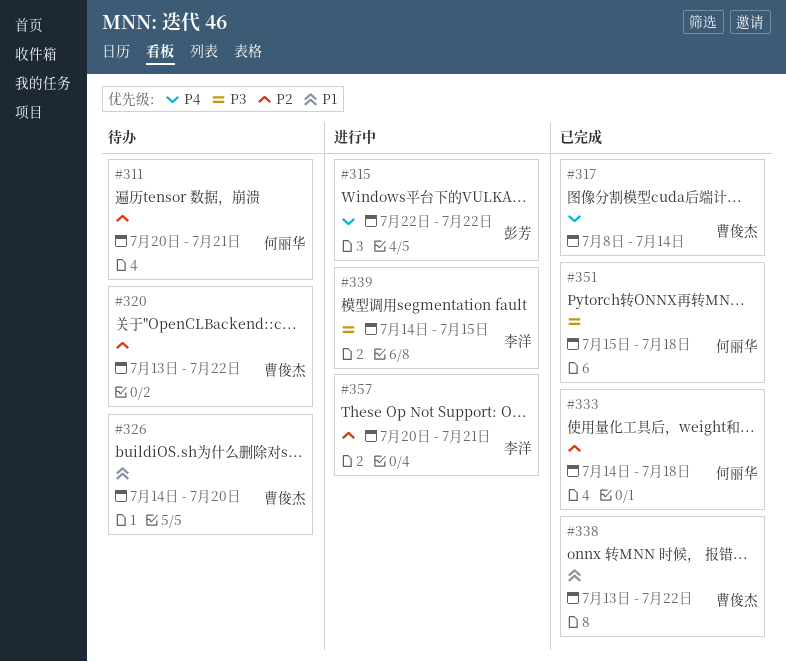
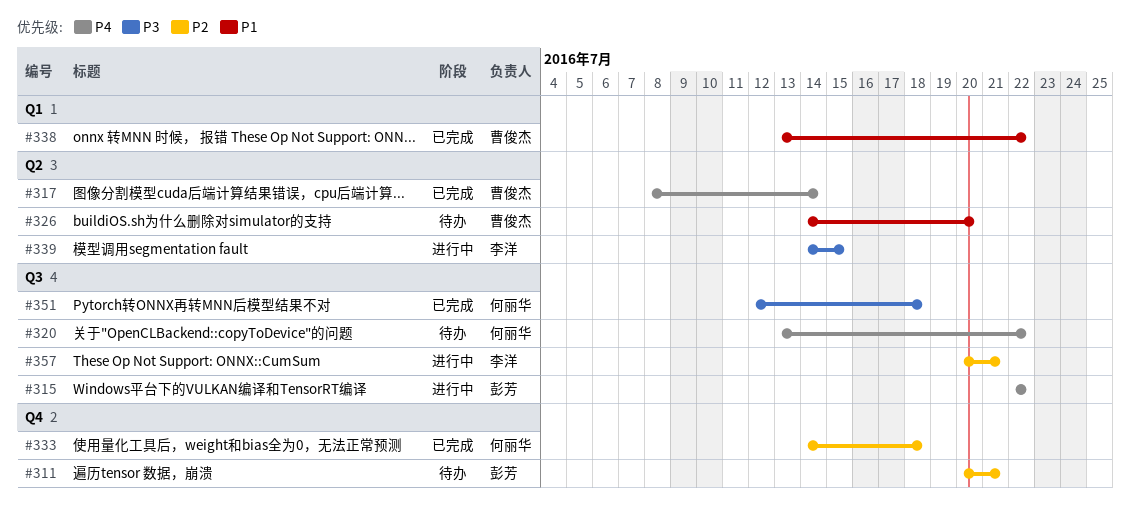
#311, owner: 何丽华 -> 彭芳
#320, owner: 曹俊杰 -> 何丽华
#320, priority: P2 -> P4
#351, start: Jul 15 -> Jul 12

